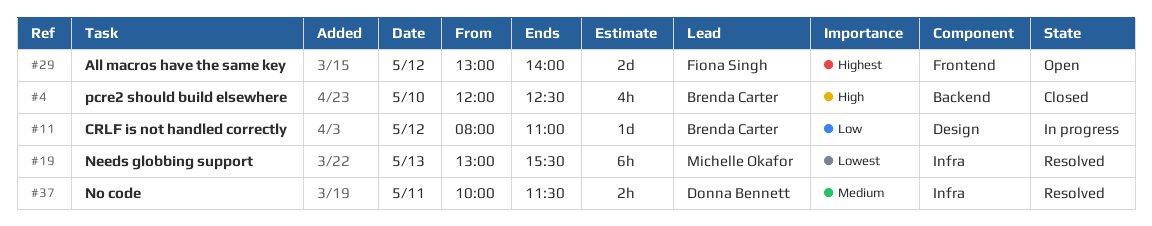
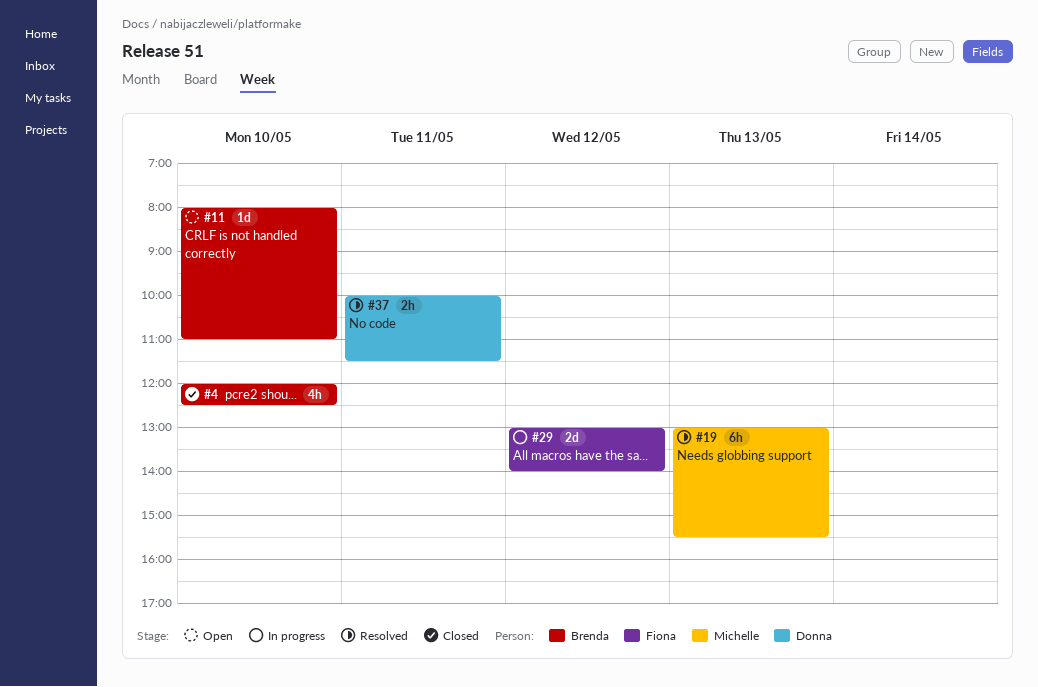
#11, status: In progress -> Open
#11, day: May 12 -> May 10
#29, status: Open -> In progress

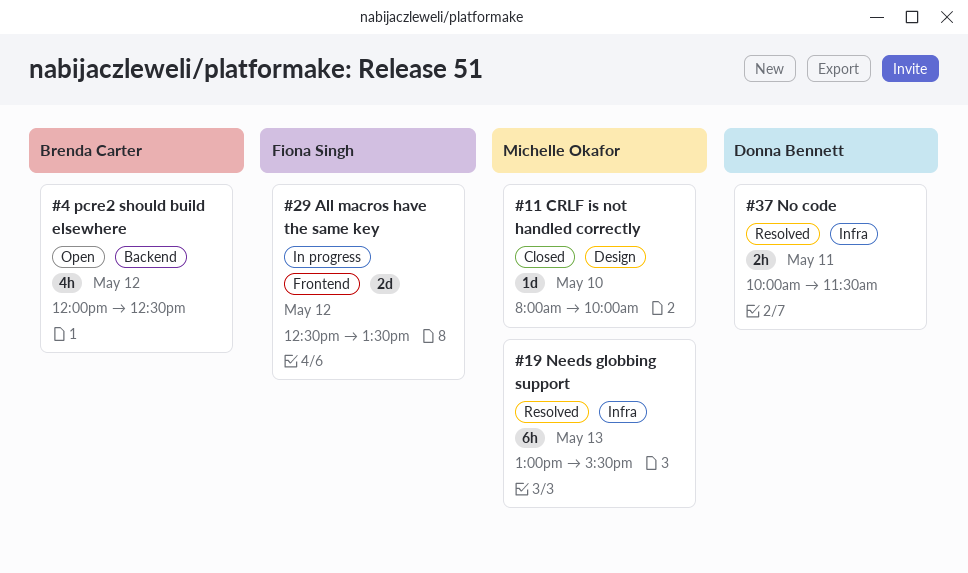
#4, status: Closed -> Open
#4, day: May 10 -> May 12
#11, status: Open -> Closed
#11, owner: Brenda Carter -> Michelle Okafor
#11, ends: 11:00 -> 10:00
#29, begins: 13:00 -> 12:30
#29, ends: 14:00 -> 13:30

